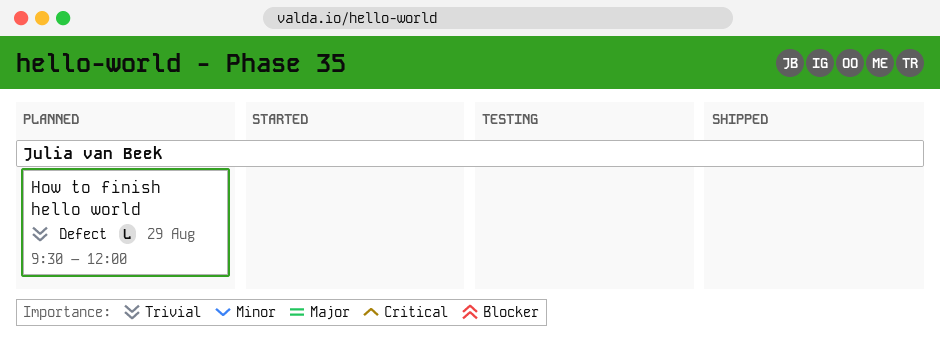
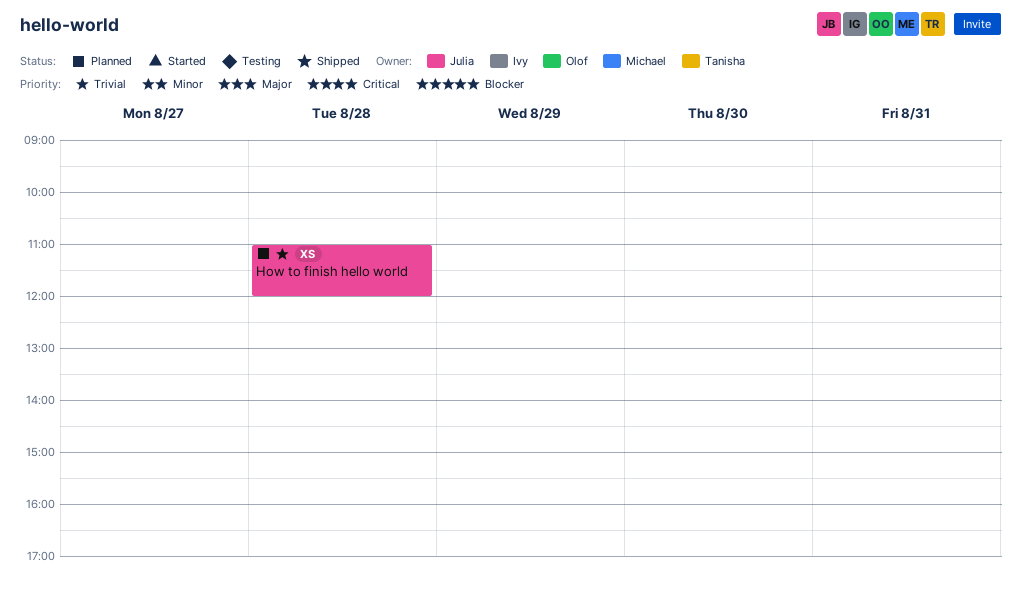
How to finish hello world, estimate: L -> XS
How to finish hello world, day: Aug 29 -> Aug 28
How to finish hello world, begins: 09:30 -> 11:00

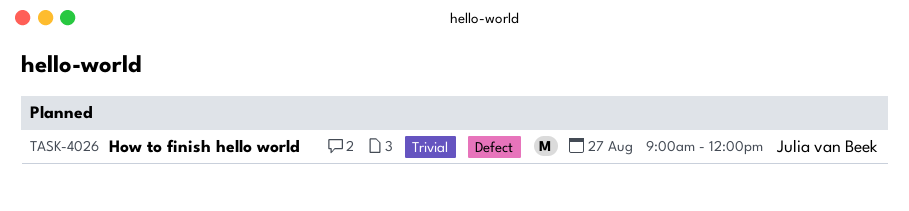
How to finish hello world, estimate: XS -> M
How to finish hello world, day: Aug 28 -> Aug 27
How to finish hello world, begins: 11:00 -> 09:00

